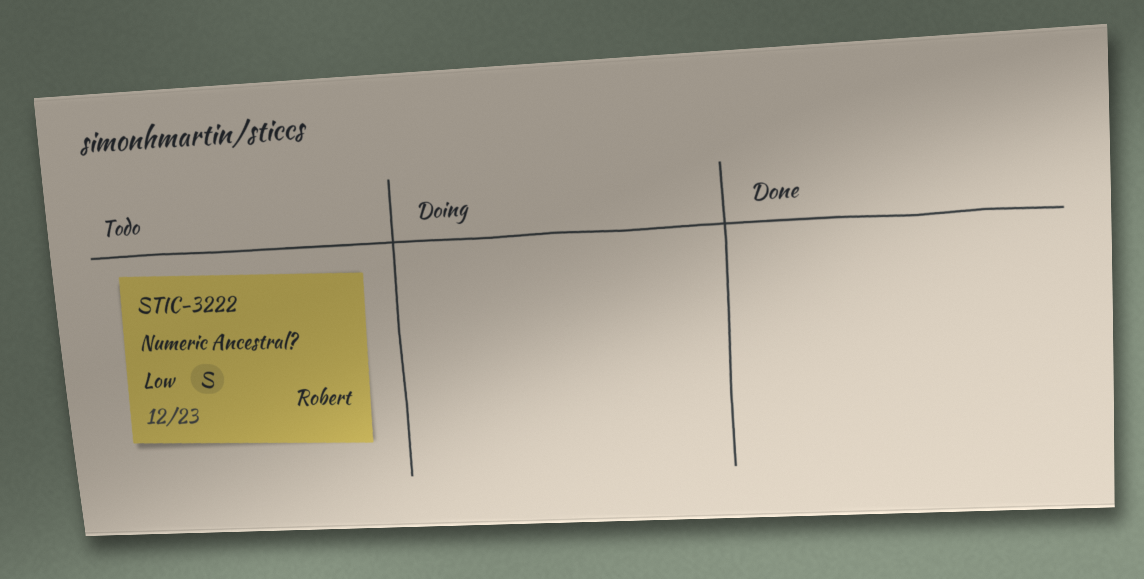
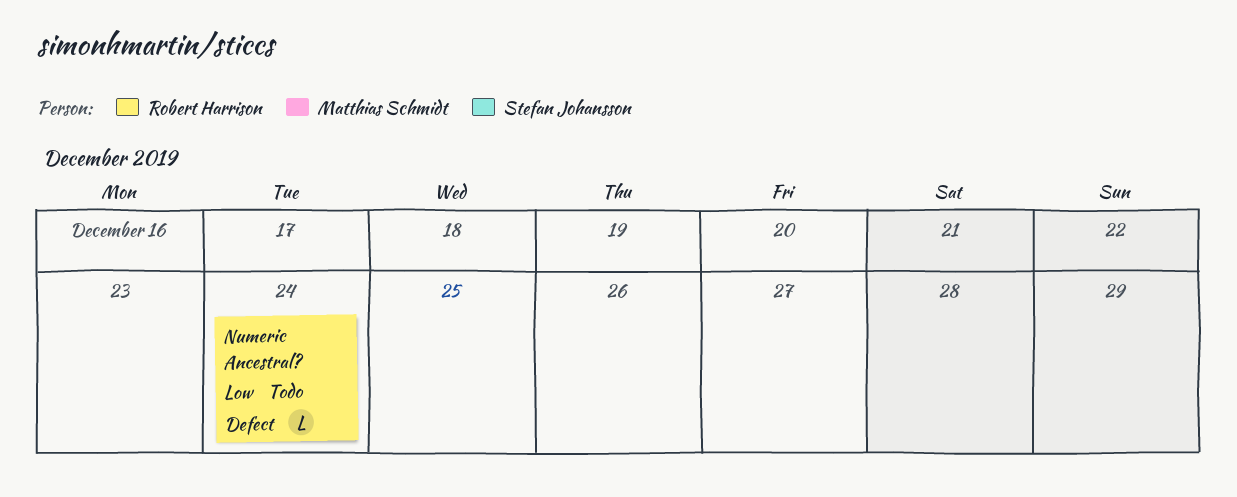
Numeric Ancestral?, estimate: S -> L
Numeric Ancestral?, due: Dec 23 -> Dec 24

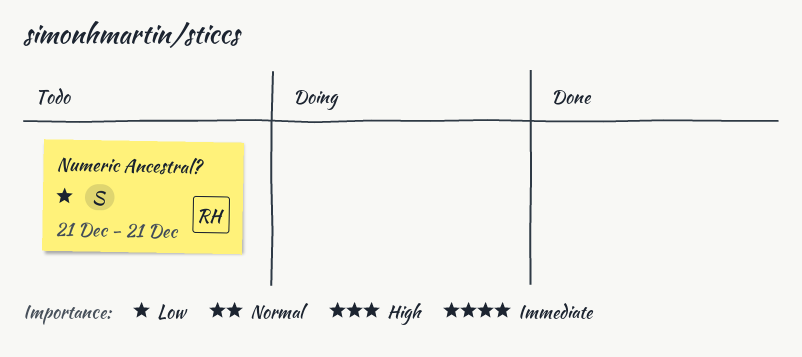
Numeric Ancestral?, estimate: L -> S
Numeric Ancestral?, due: Dec 24 -> Dec 21

